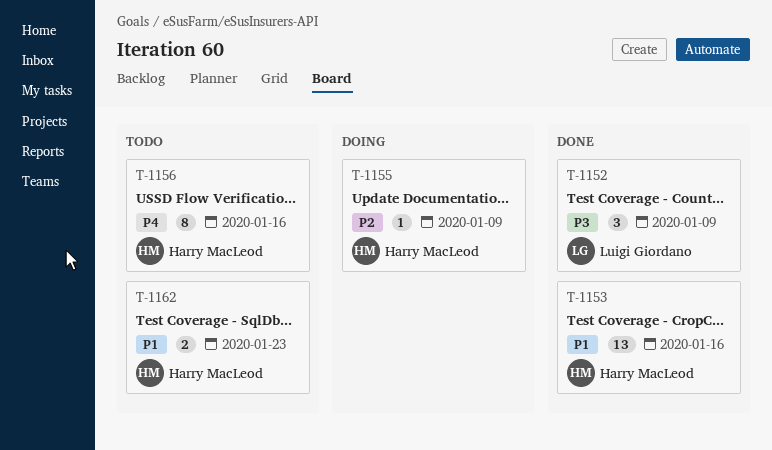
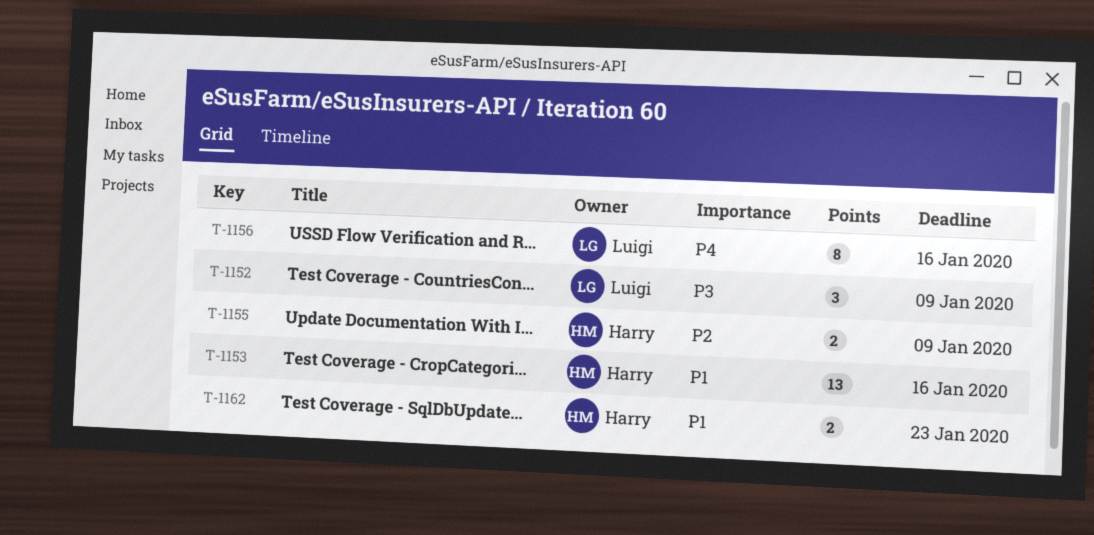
T-1155, estimate: 1 -> 2
T-1156, owner: Harry MacLeod -> Luigi Giordano

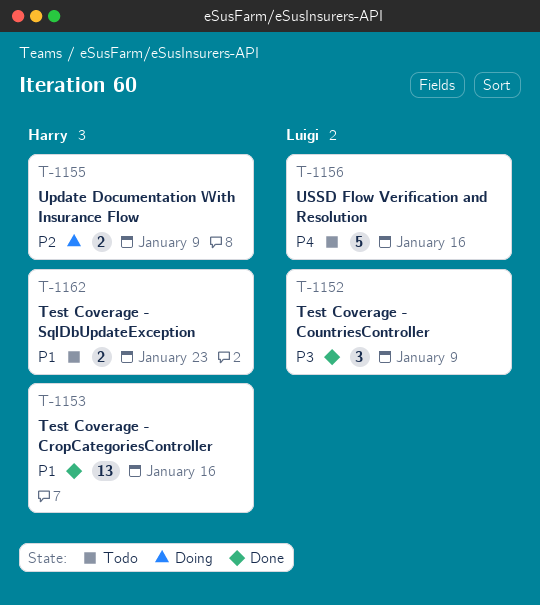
T-1156, estimate: 8 -> 5

